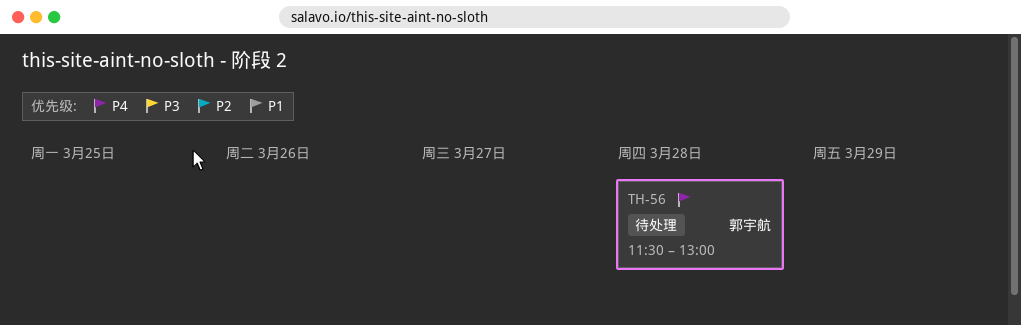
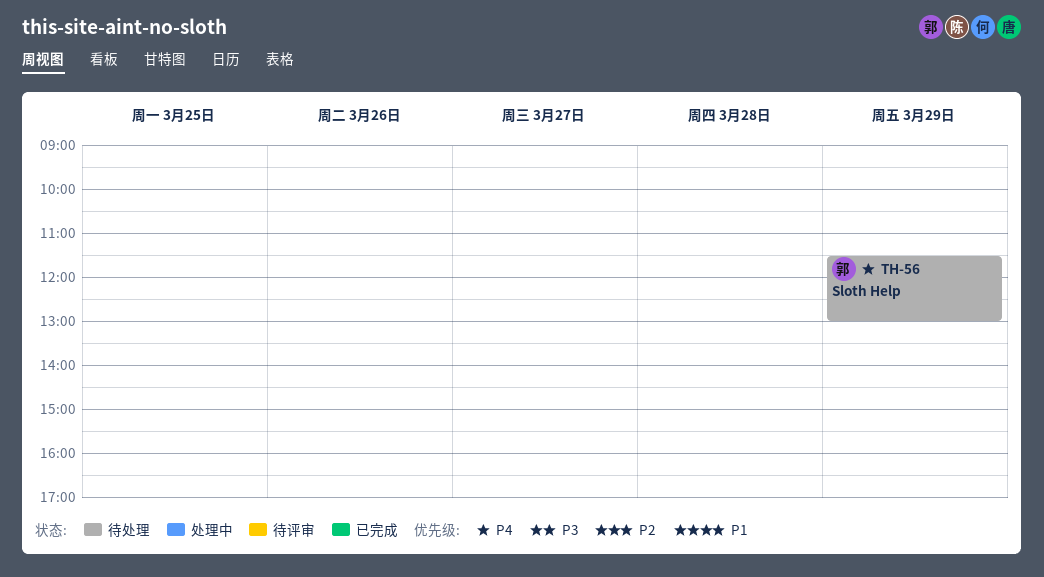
TH-56, day: Mar 28 -> Mar 29

